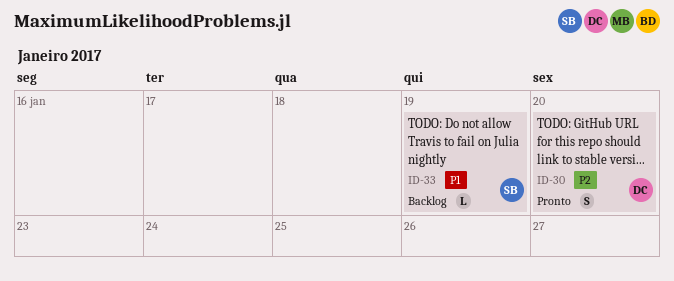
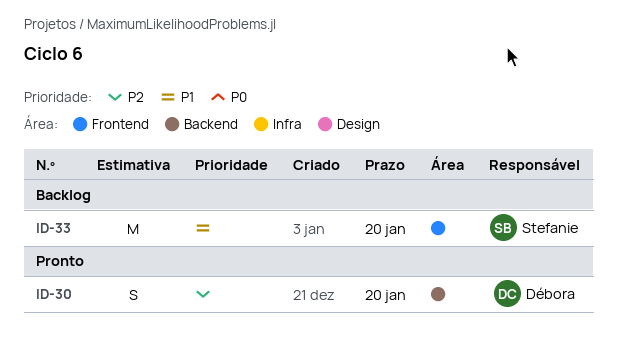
ID-33, estimate: L -> M
ID-33, due: Jan 19 -> Jan 20

